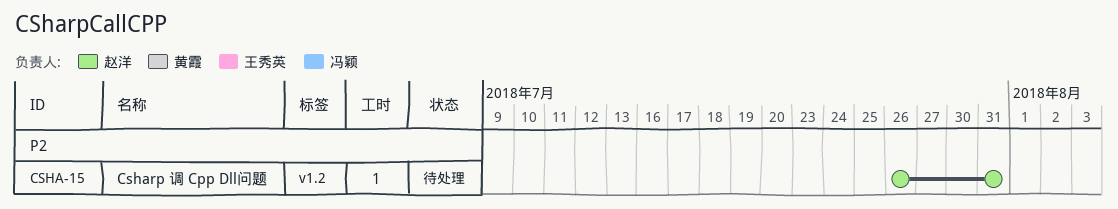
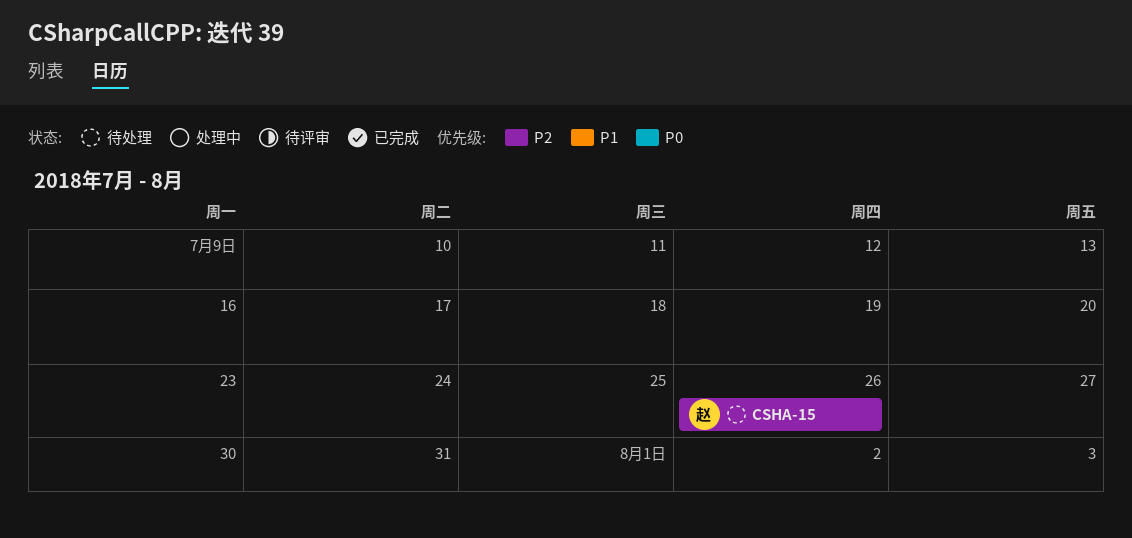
CSHA-15, due: Jul 31 -> Jul 26

